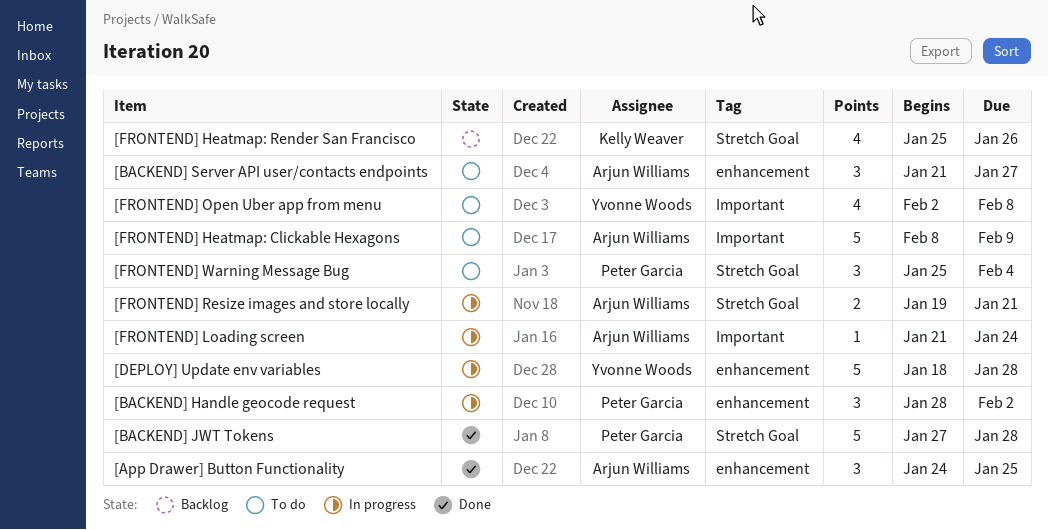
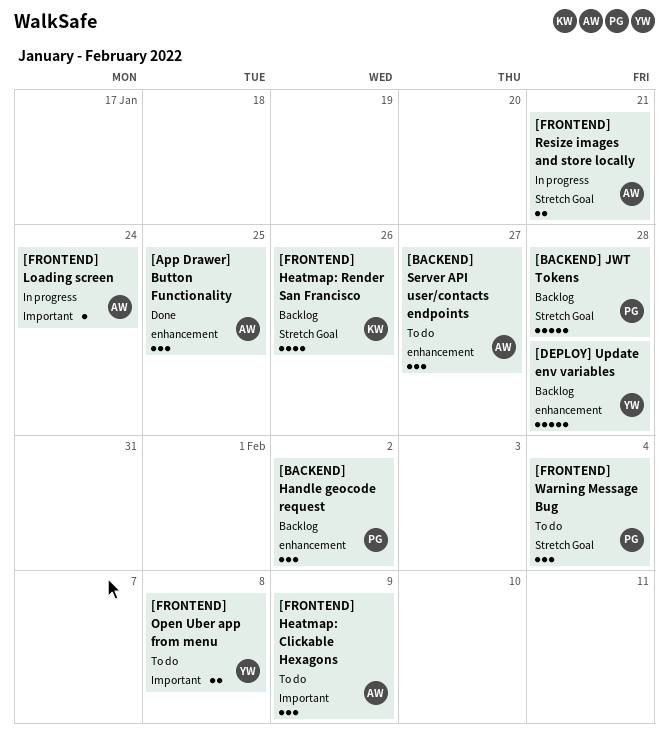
[BACKEND] Handle geocode request, status: In progress -> Backlog
[BACKEND] JWT Tokens, status: Done -> Backlog
[DEPLOY] Update env variables, status: In progress -> Backlog
[FRONTEND] Heatmap: Clickable Hexagons, estimate: 5 -> 3
[FRONTEND] Open Uber app from menu, estimate: 4 -> 2

